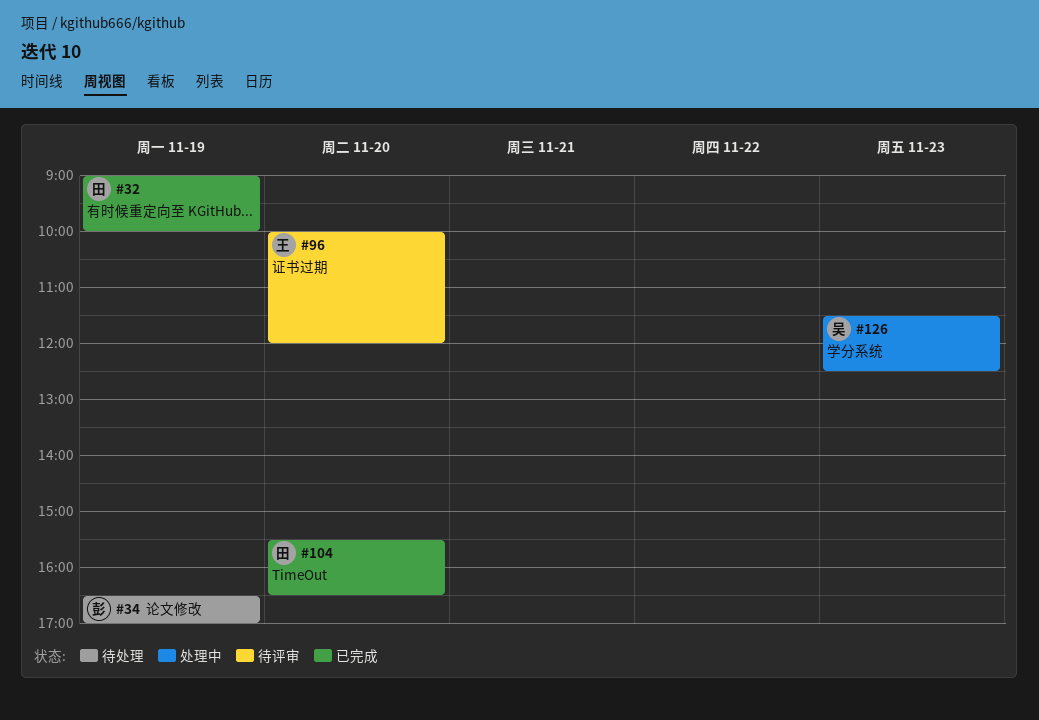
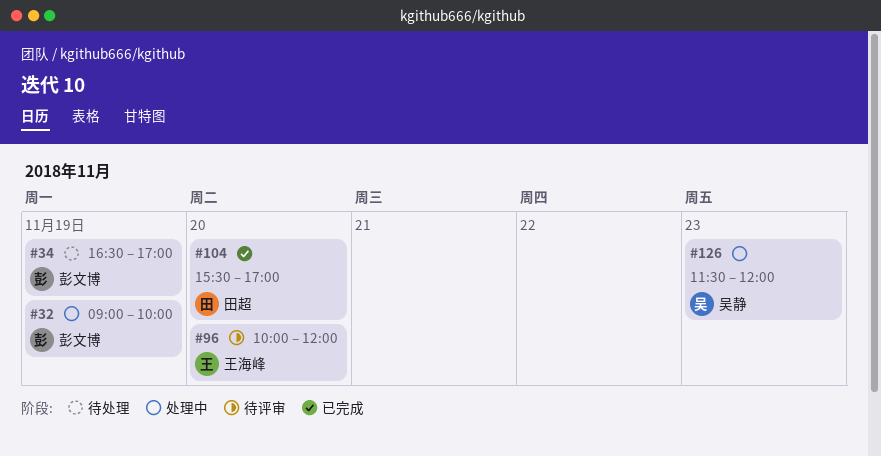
#32, status: 已完成 -> 处理中
#32, owner: 田超 -> 彭文博
#104, ends: 16:30 -> 17:00
#126, ends: 12:30 -> 12:00

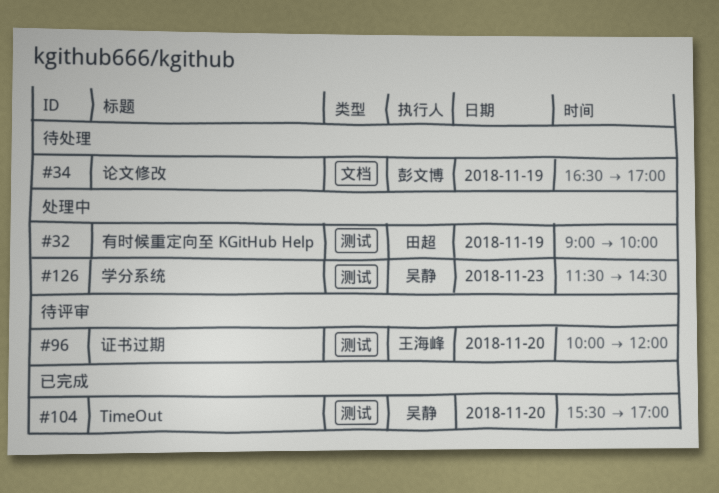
#32, owner: 彭文博 -> 田超
#104, owner: 田超 -> 吴静
#126, ends: 12:00 -> 14:30

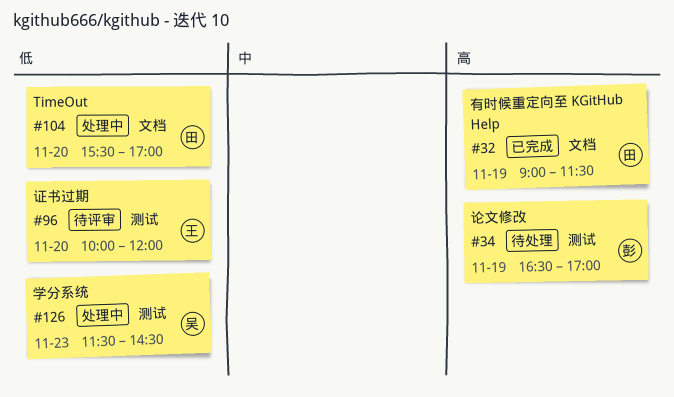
#32, status: 处理中 -> 已完成
#32, label: 测试 -> 文档
#32, ends: 10:00 -> 11:30
#34, label: 文档 -> 测试
#104, status: 已完成 -> 处理中
#104, owner: 吴静 -> 田超
#104, label: 测试 -> 文档

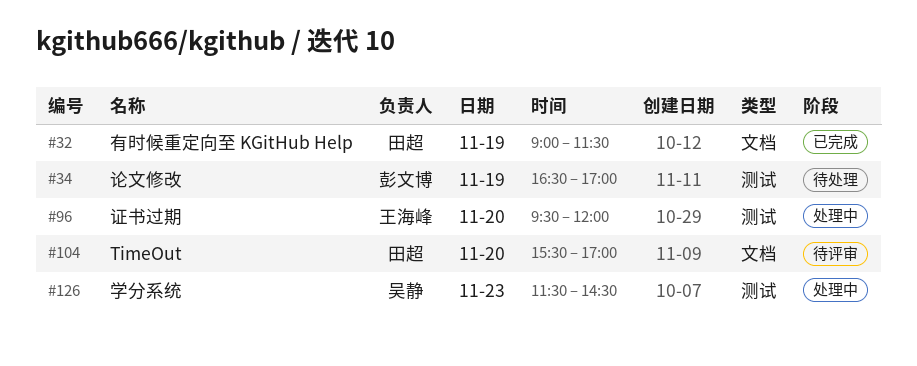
#96, status: 待评审 -> 处理中
#96, begins: 10:00 -> 09:30
#104, status: 处理中 -> 待评审

